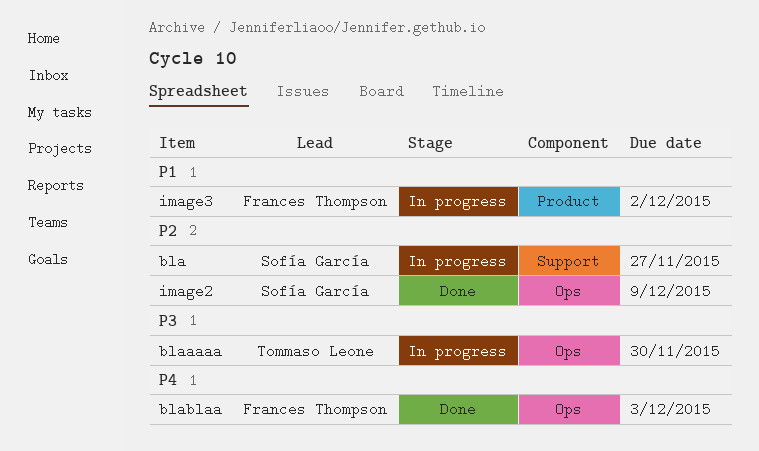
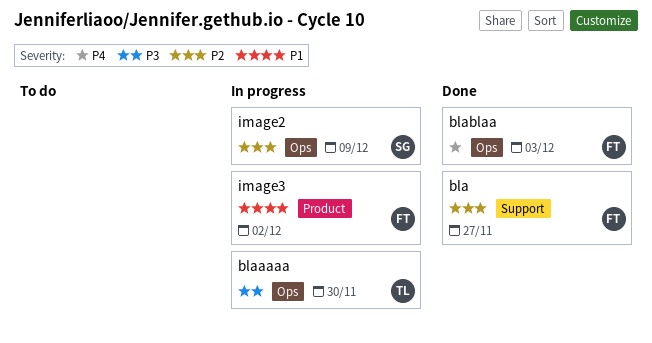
bla, status: In progress -> Done
bla, owner: Sofía García -> Frances Thompson
image2, status: Done -> In progress

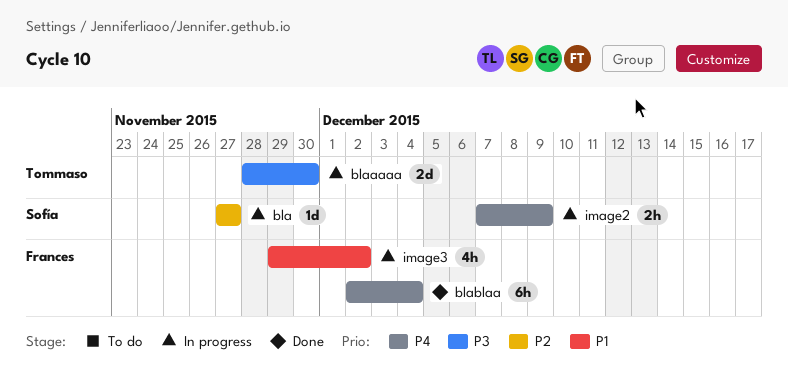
bla, status: Done -> In progress
bla, owner: Frances -> Sofía
blablaa, due: Dec 3 -> Dec 4
image2, priority: P2 -> P4

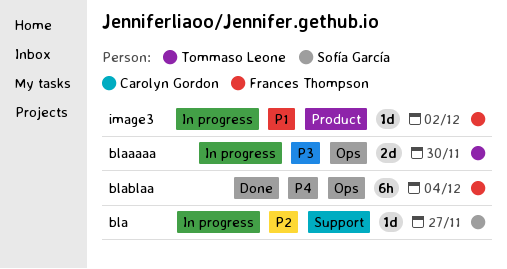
image2: present -> none
image3, estimate: 4h -> 1d

